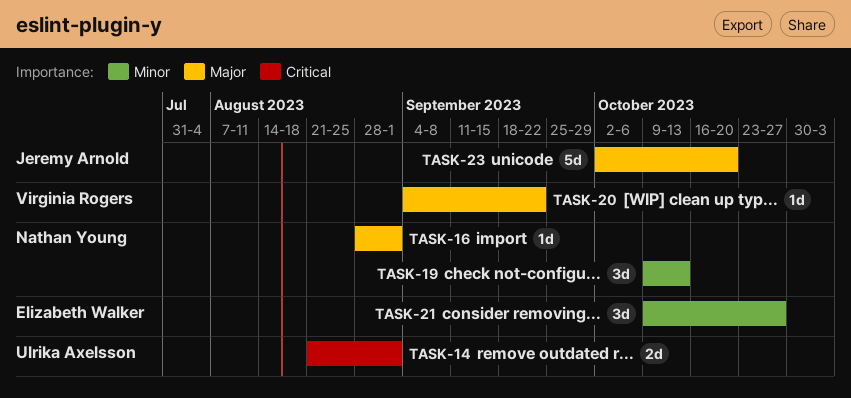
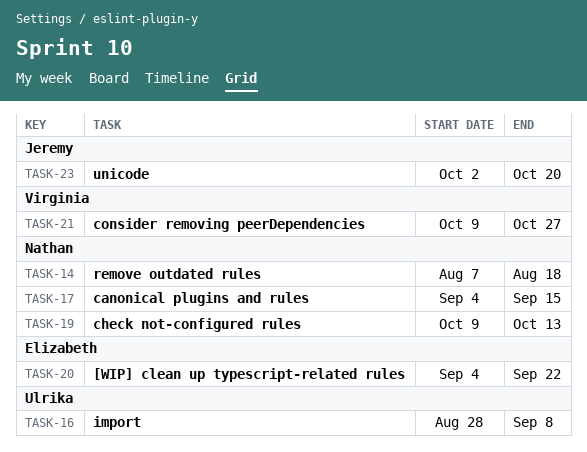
TASK-14, owner: Ulrika Axelsson -> Nathan Young
TASK-14, start: Aug 21 -> Aug 7
TASK-14, due: Sep 1 -> Aug 18
TASK-16, owner: Nathan Young -> Ulrika Axelsson
TASK-16, due: Sep 1 -> Sep 8
TASK-17: none -> present
TASK-20, owner: Virginia Rogers -> Elizabeth Walker
TASK-21, owner: Elizabeth Walker -> Virginia Rogers

